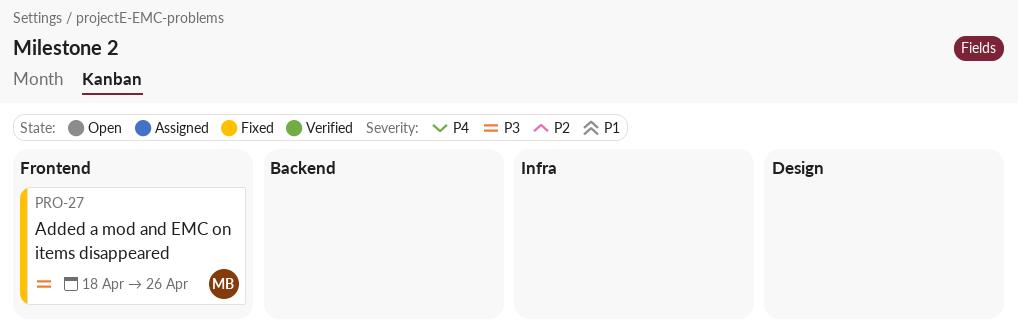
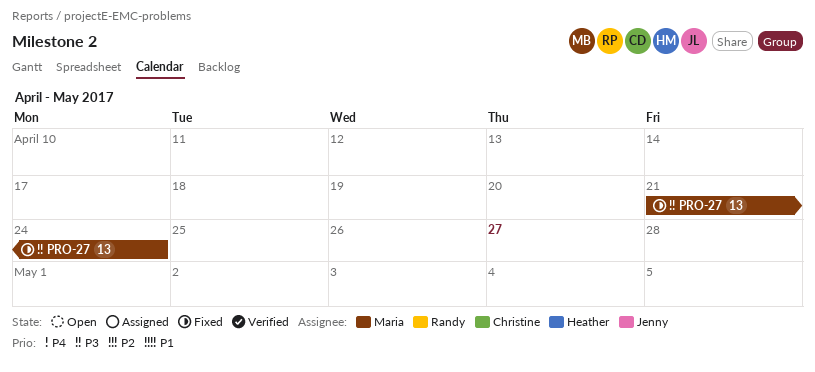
PRO-27, start: Apr 18 -> Apr 21
PRO-27, due: Apr 26 -> Apr 24

